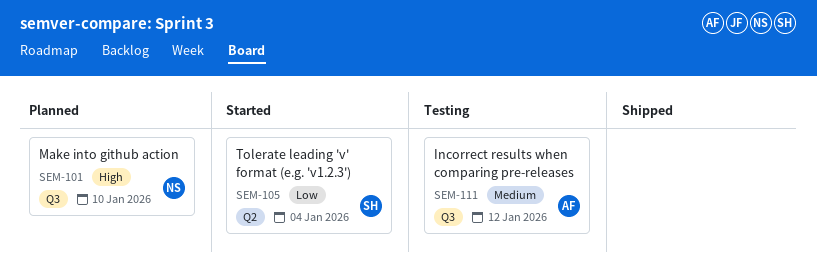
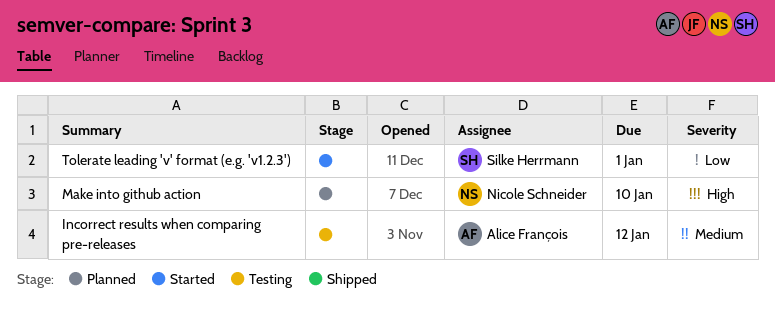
Tolerate leading 'v' format (e.g. 'v1.2.3'), due: Jan 4 -> Jan 1

